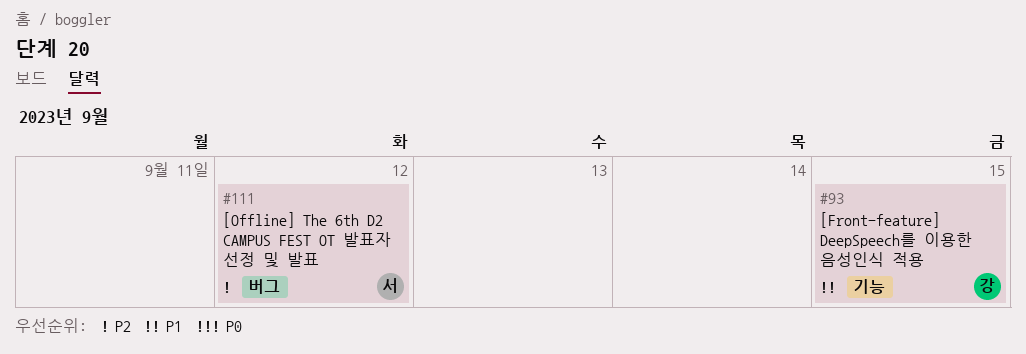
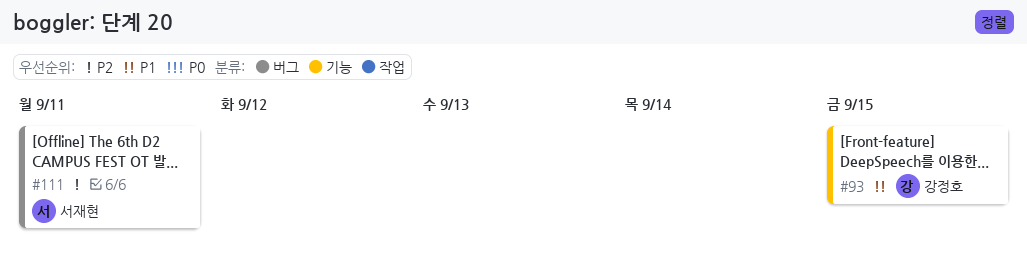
#111, due: Sep 12 -> Sep 11

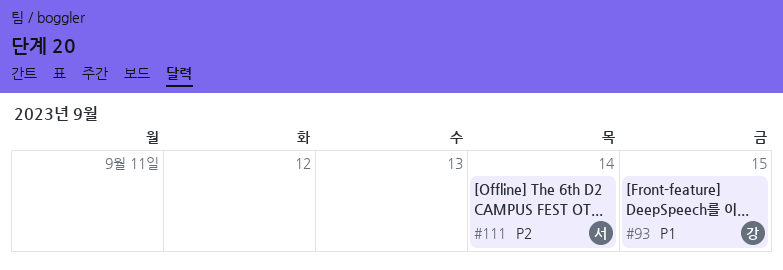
#111, due: Sep 11 -> Sep 14

